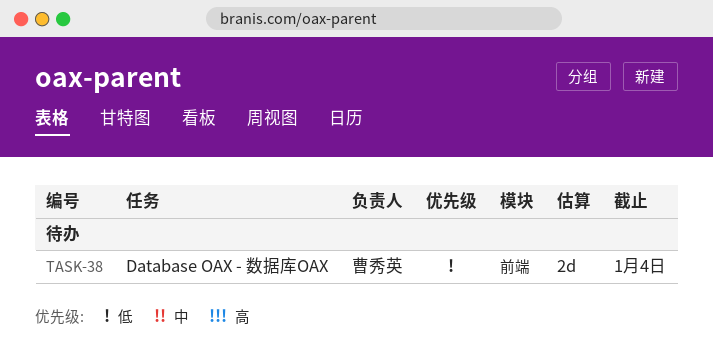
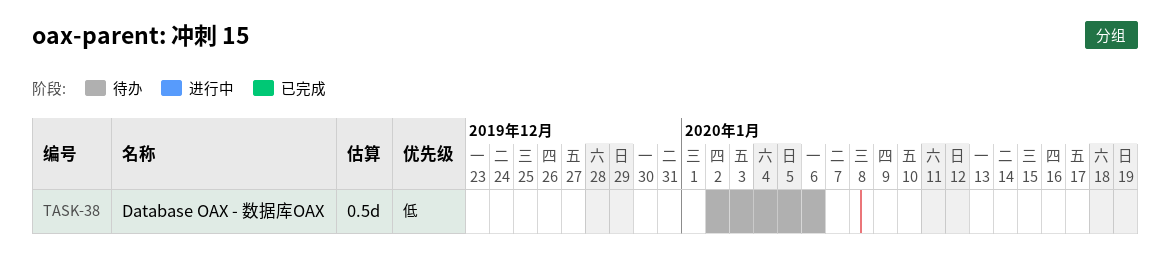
TASK-38, estimate: 2d -> 0.5d
TASK-38, due: Jan 4 -> Jan 6

